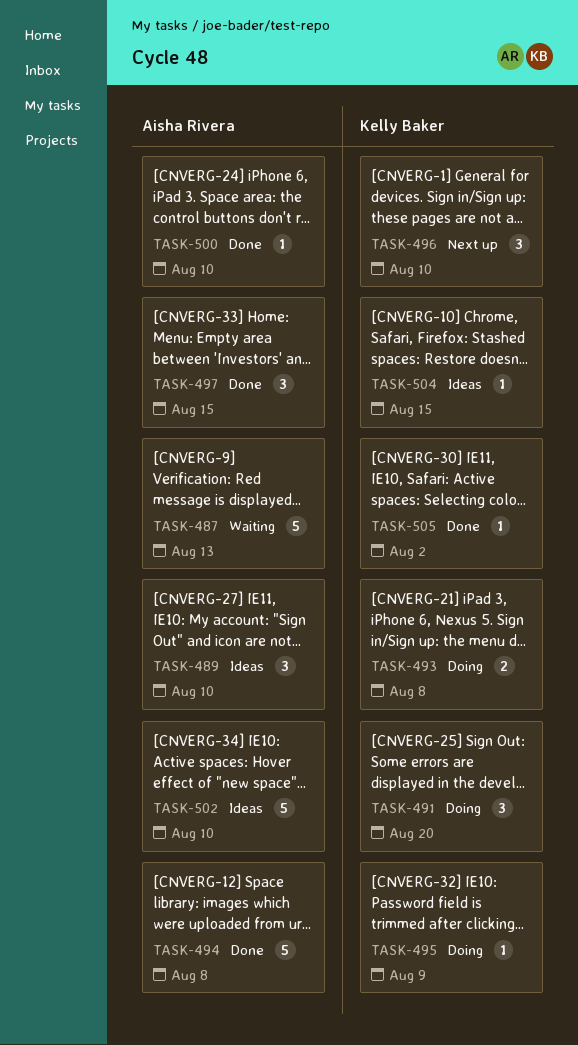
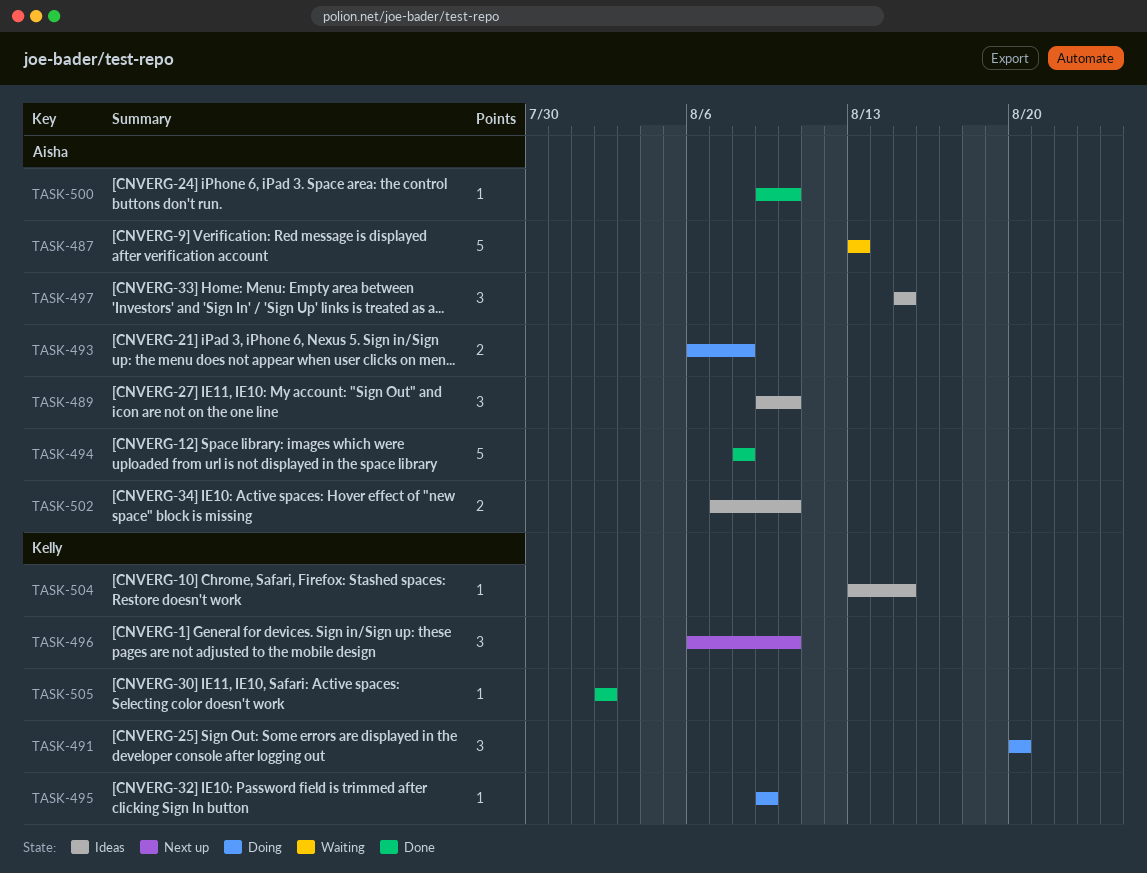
TASK-493, owner: Kelly Baker -> Aisha Rivera
TASK-497, status: Done -> Ideas
TASK-502, estimate: 5 -> 2

